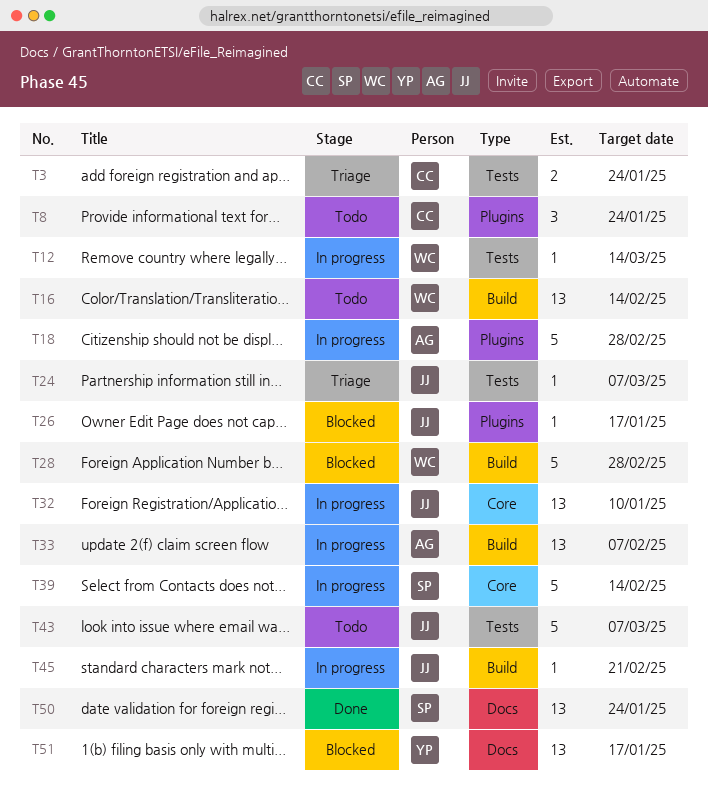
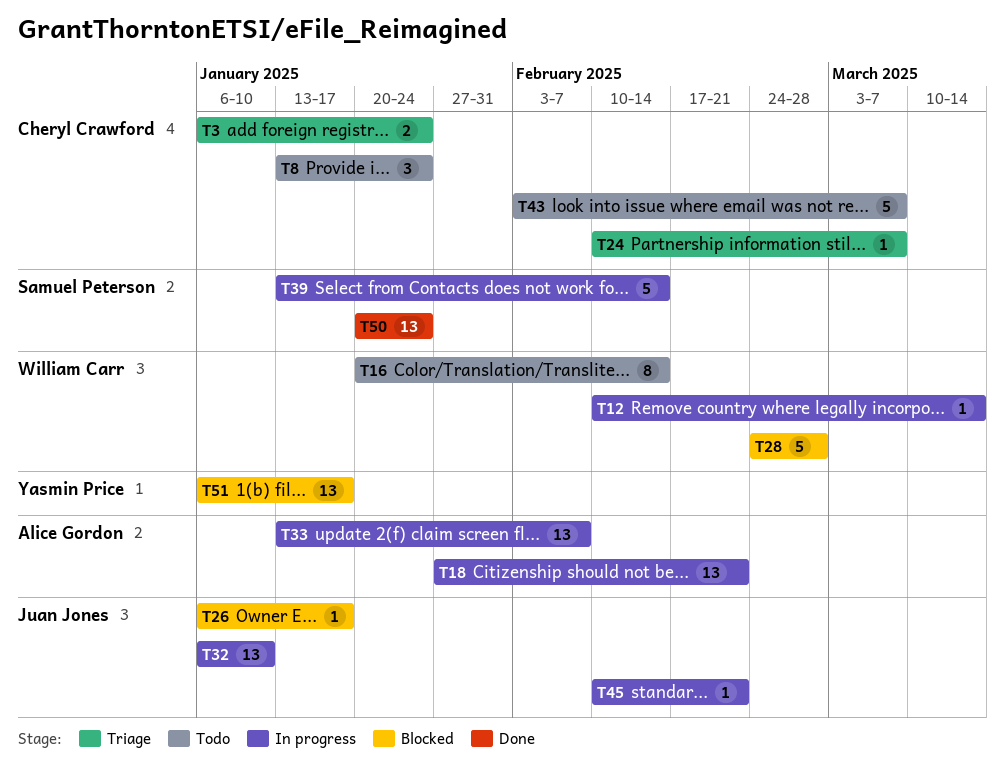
T16, estimate: 13 -> 8
T18, estimate: 5 -> 13
T18, due: Feb 28 -> Feb 21
T24, owner: Juan Jones -> Cheryl Crawford
T43, owner: Juan Jones -> Cheryl Crawford

